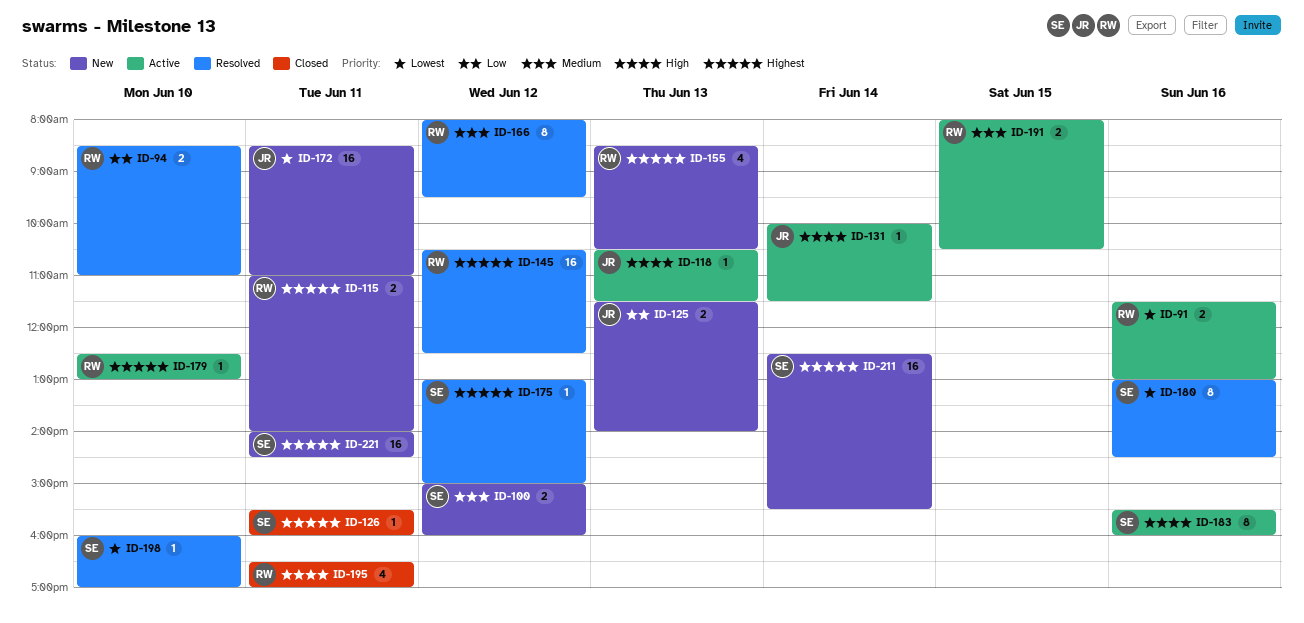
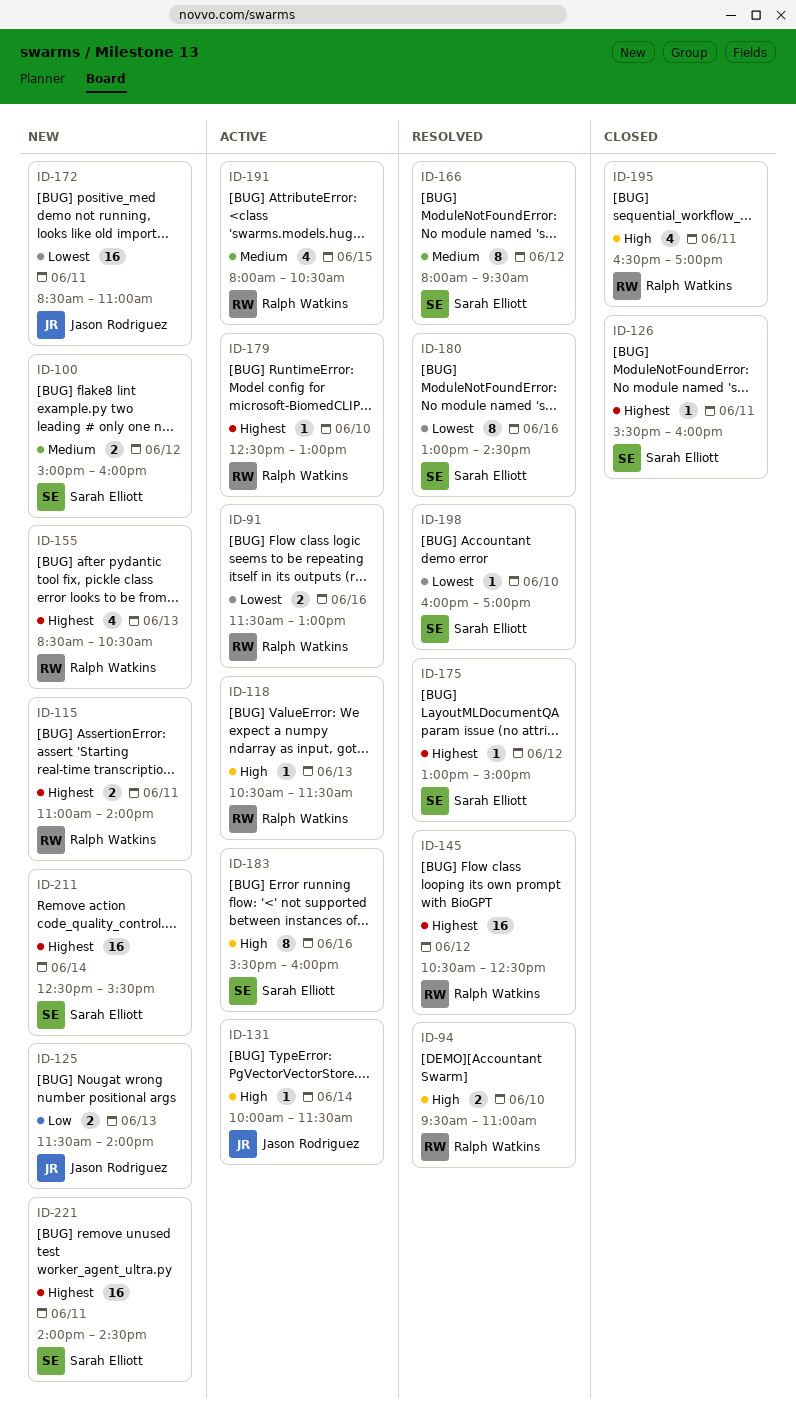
ID-94, priority: Low -> High
ID-94, begins: 08:30 -> 09:30
ID-118, owner: Jason Rodriguez -> Ralph Watkins
ID-166, owner: Ralph Watkins -> Sarah Elliott
ID-191, estimate: 2 -> 4

